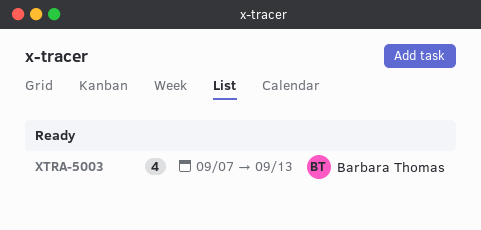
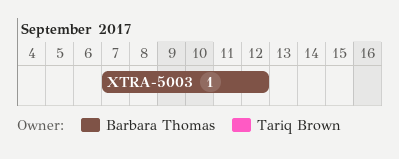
XTRA-5003, estimate: 4 -> 1
XTRA-5003, due: Sep 13 -> Sep 12

